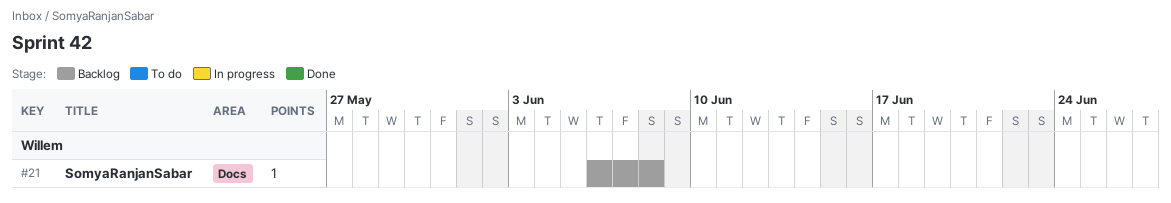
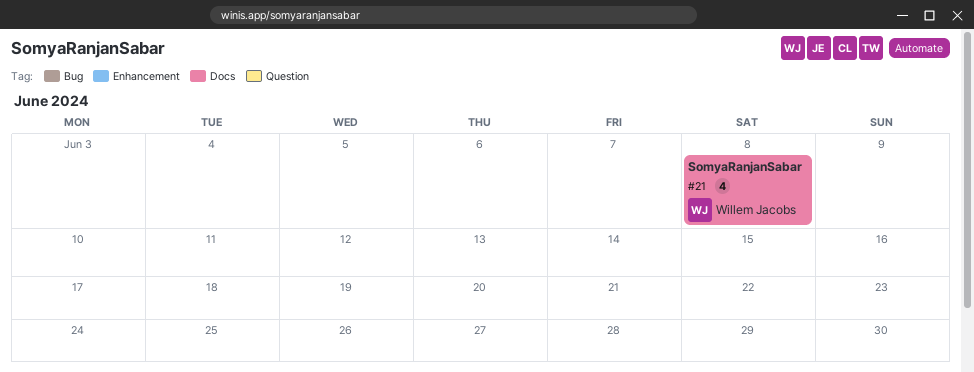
#21, estimate: 1 -> 4

